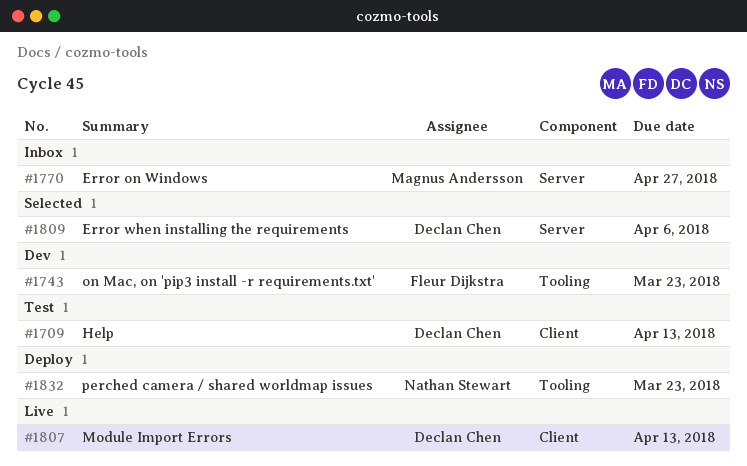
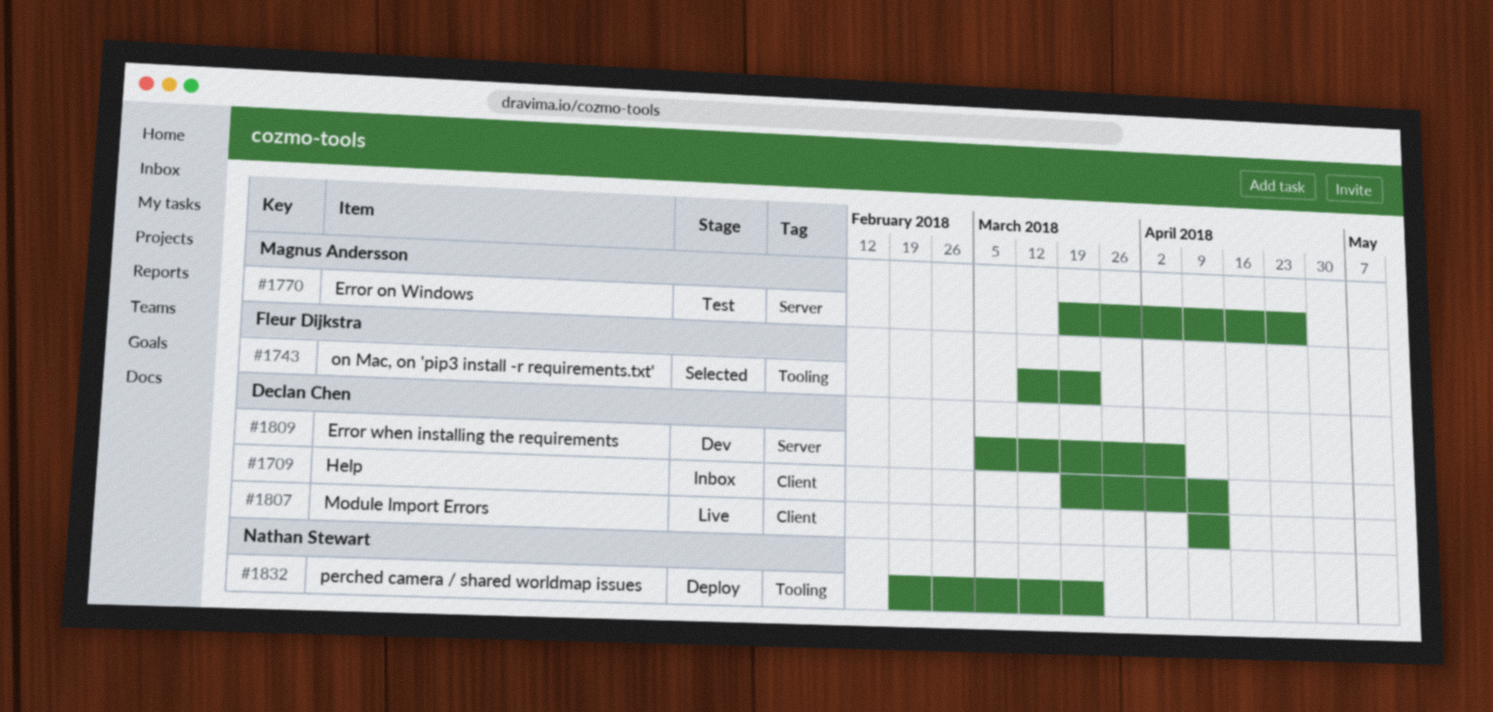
#1709, status: Test -> Inbox
#1743, status: Dev -> Selected
#1770, status: Inbox -> Test
#1809, status: Selected -> Dev

